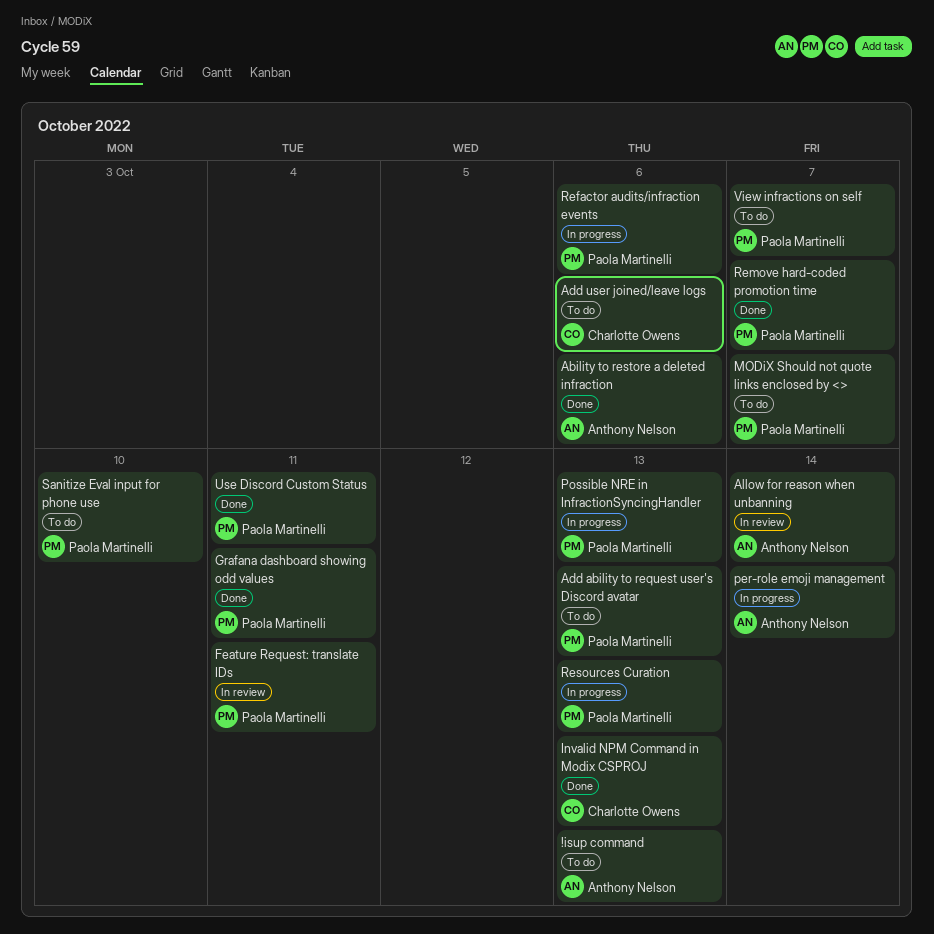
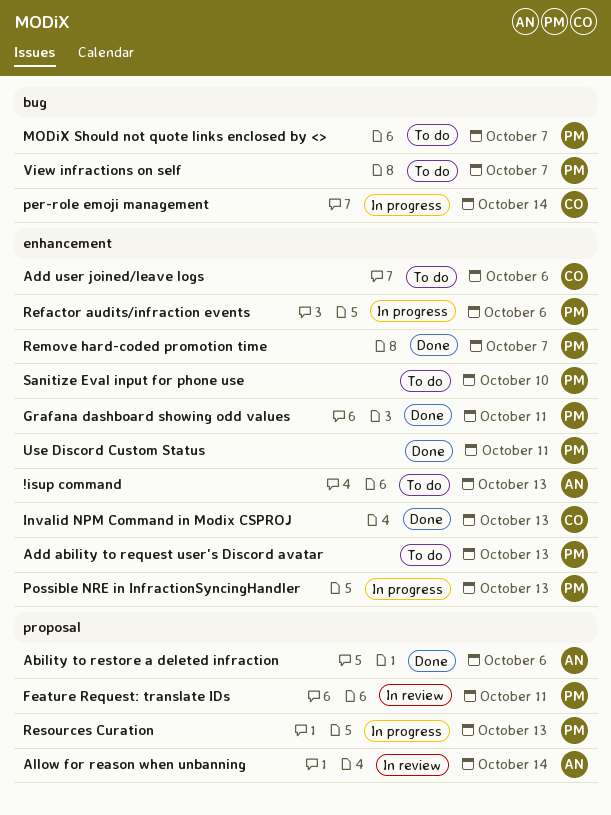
per-role emoji management, owner: Anthony Nelson -> Charlotte Owens

